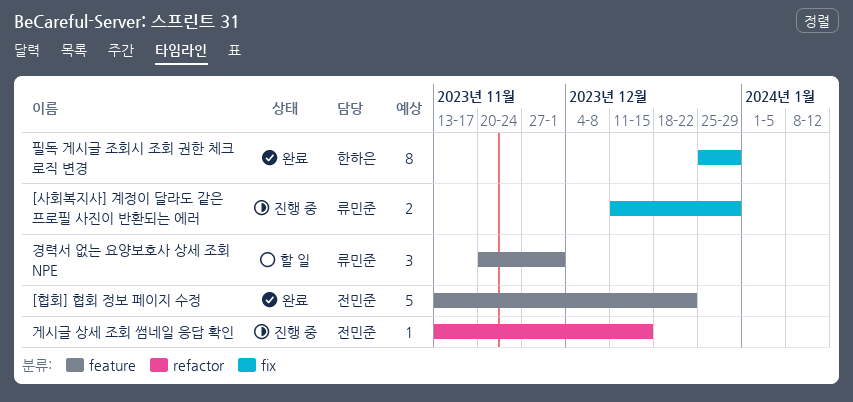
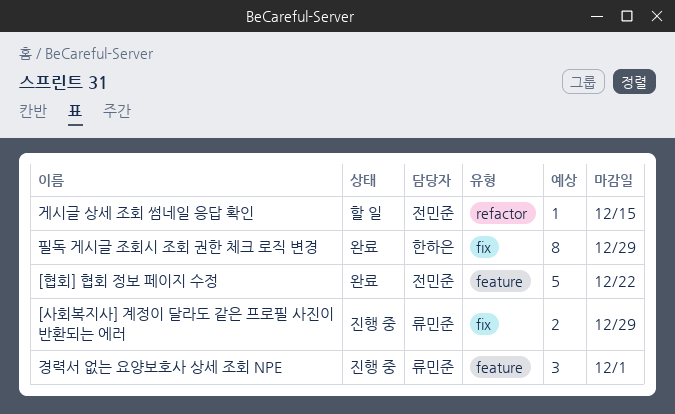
게시글 상세 조회 썸네일 응답 확인, status: 진행 중 -> 할 일
경력서 없는 요양보호사 상세 조회 NPE, status: 할 일 -> 진행 중

